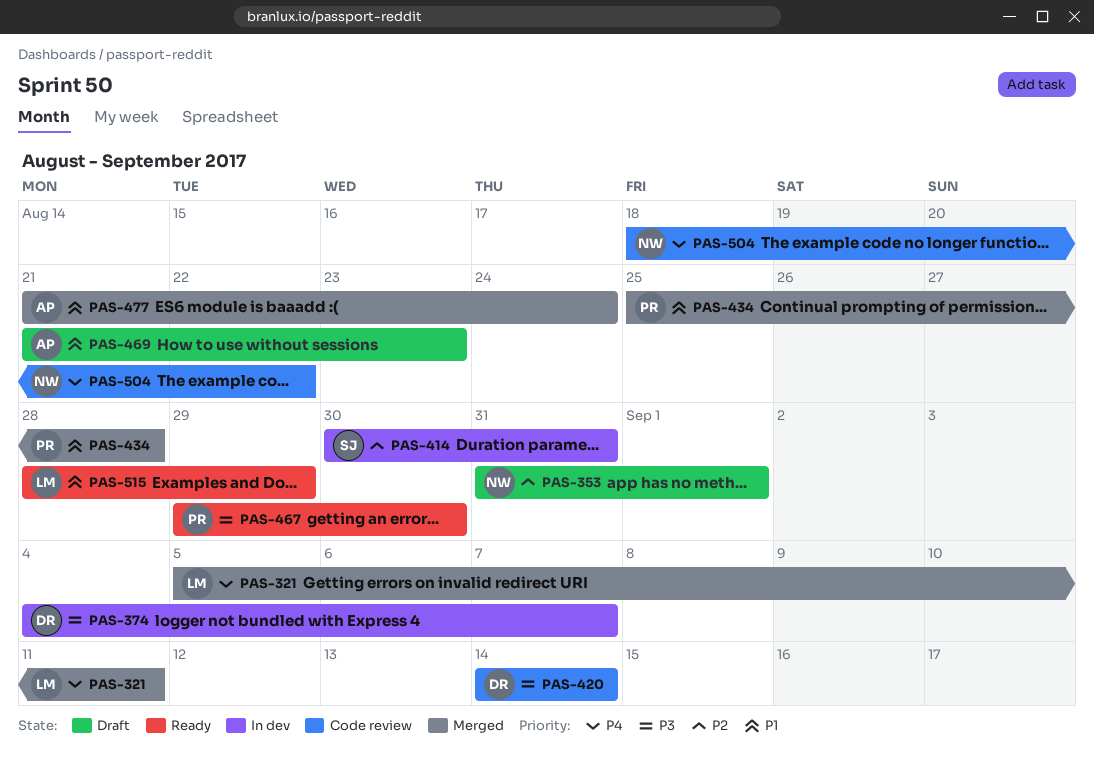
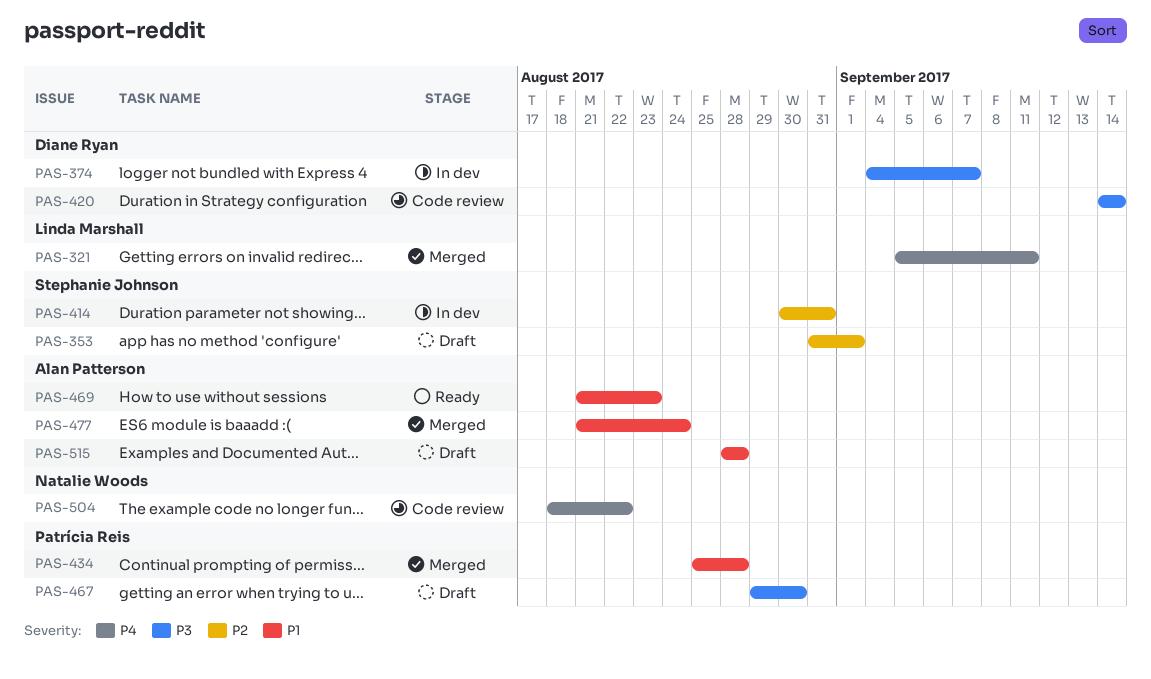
PAS-353, owner: Natalie Woods -> Stephanie Johnson
PAS-467, status: Ready -> Draft
PAS-469, status: Draft -> Ready
PAS-515, status: Ready -> Draft
PAS-515, owner: Linda Marshall -> Alan Patterson
PAS-515, due: Aug 29 -> Aug 28

